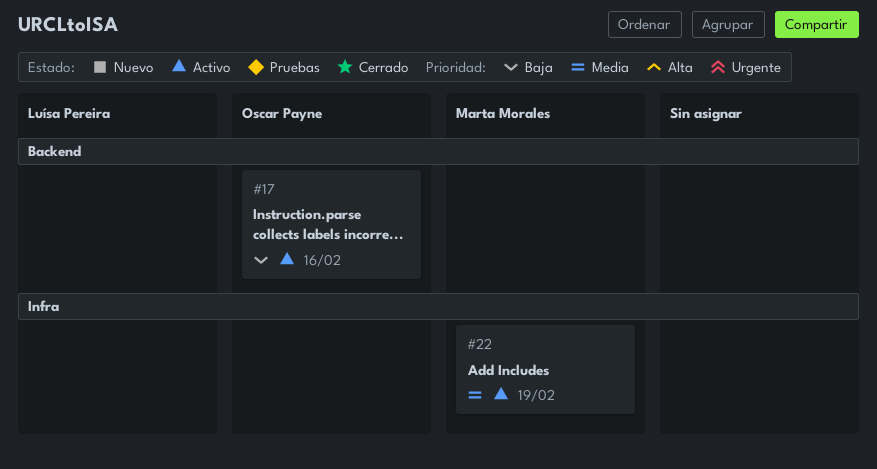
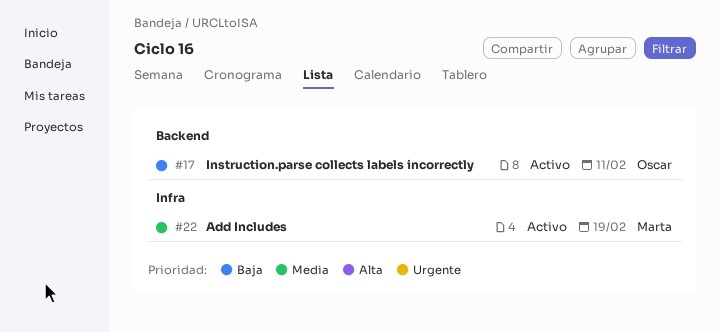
#17, due: Feb 16 -> Feb 11

